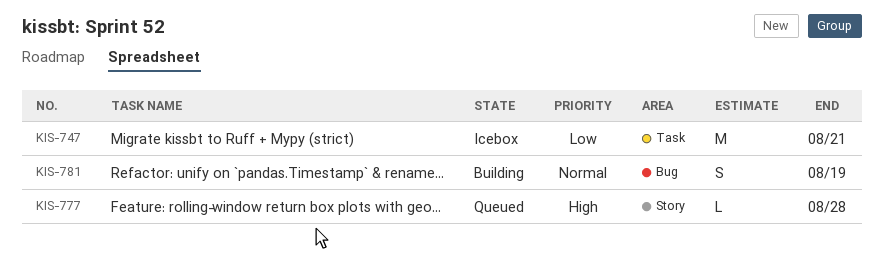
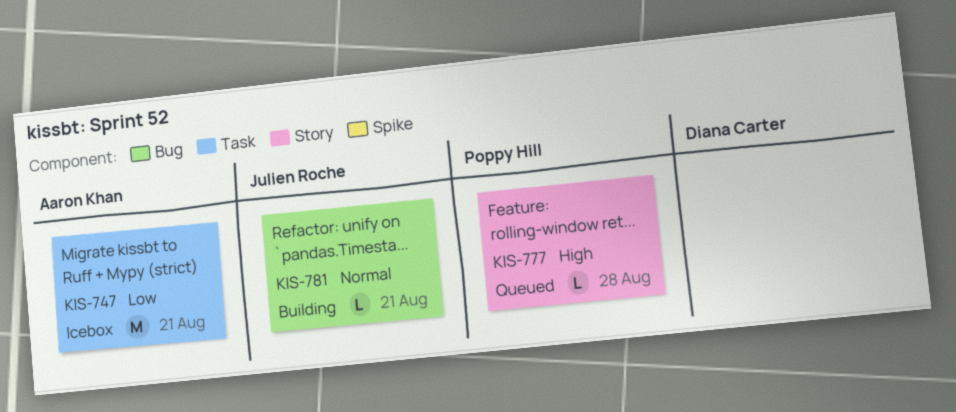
KIS-781, estimate: S -> L
KIS-781, due: Aug 19 -> Aug 21

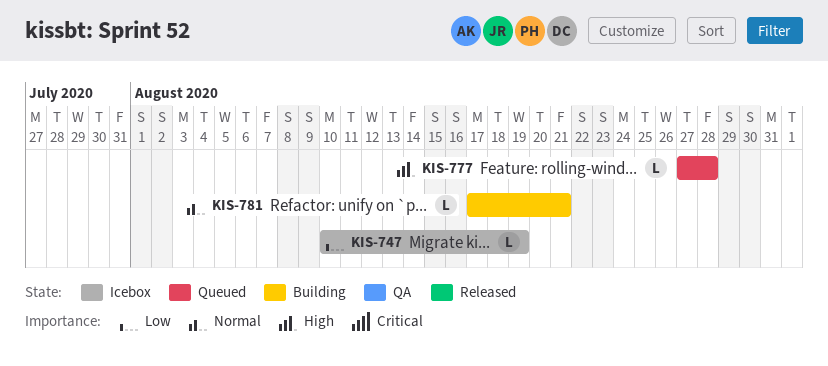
KIS-747, estimate: M -> L
KIS-747, due: Aug 21 -> Aug 19

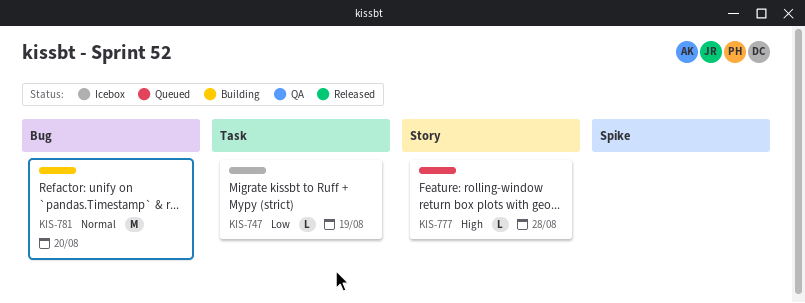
KIS-781, estimate: L -> M
KIS-781, due: Aug 21 -> Aug 20

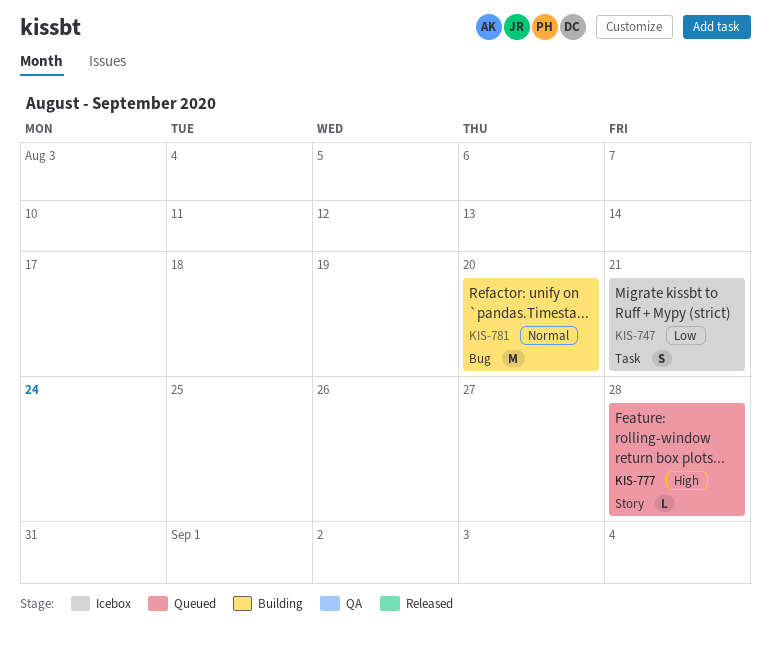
KIS-747, estimate: L -> S
KIS-747, due: Aug 19 -> Aug 21

